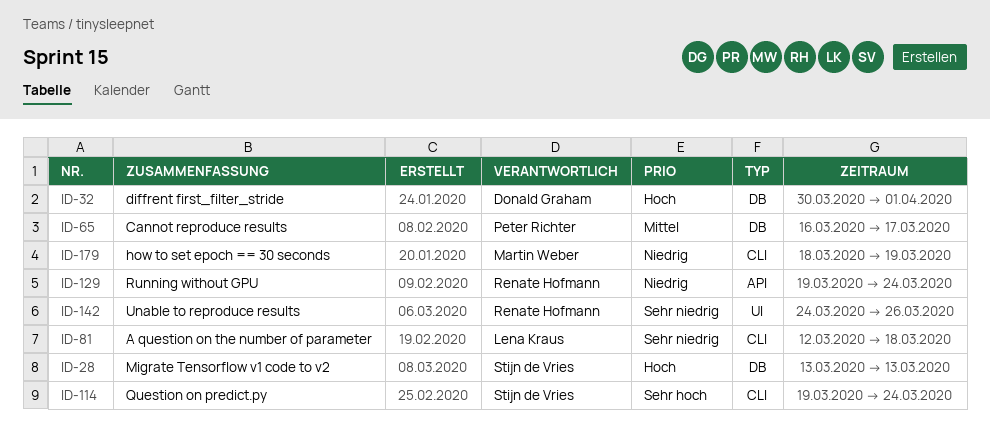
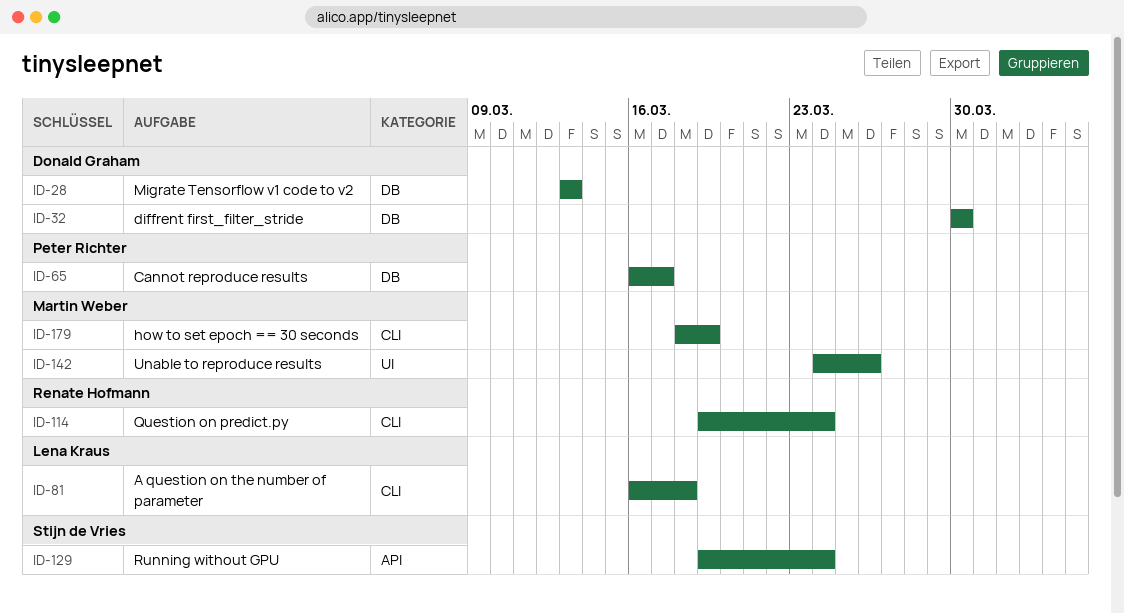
ID-28, owner: Stijn de Vries -> Donald Graham
ID-32, due: Apr 1 -> Mar 30
ID-81, start: Mar 12 -> Mar 16
ID-114, owner: Stijn de Vries -> Renate Hofmann
ID-129, owner: Renate Hofmann -> Stijn de Vries
ID-142, owner: Renate Hofmann -> Martin Weber

